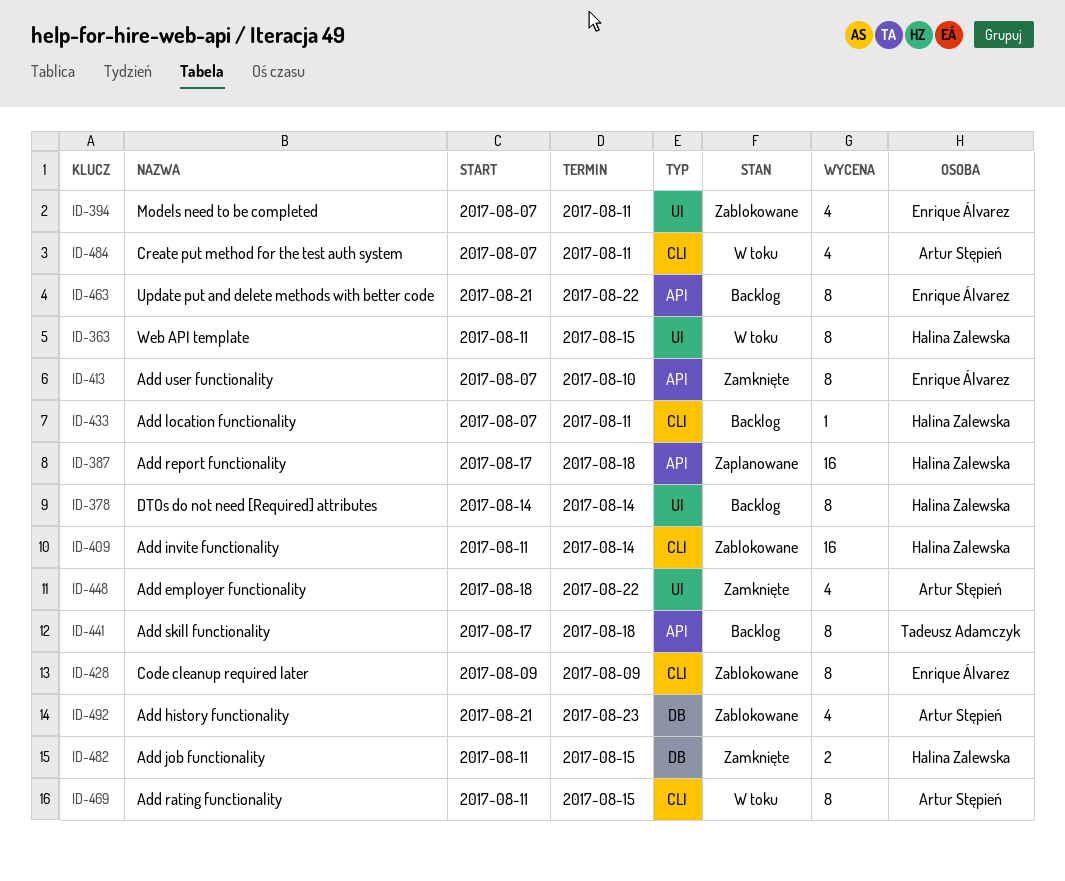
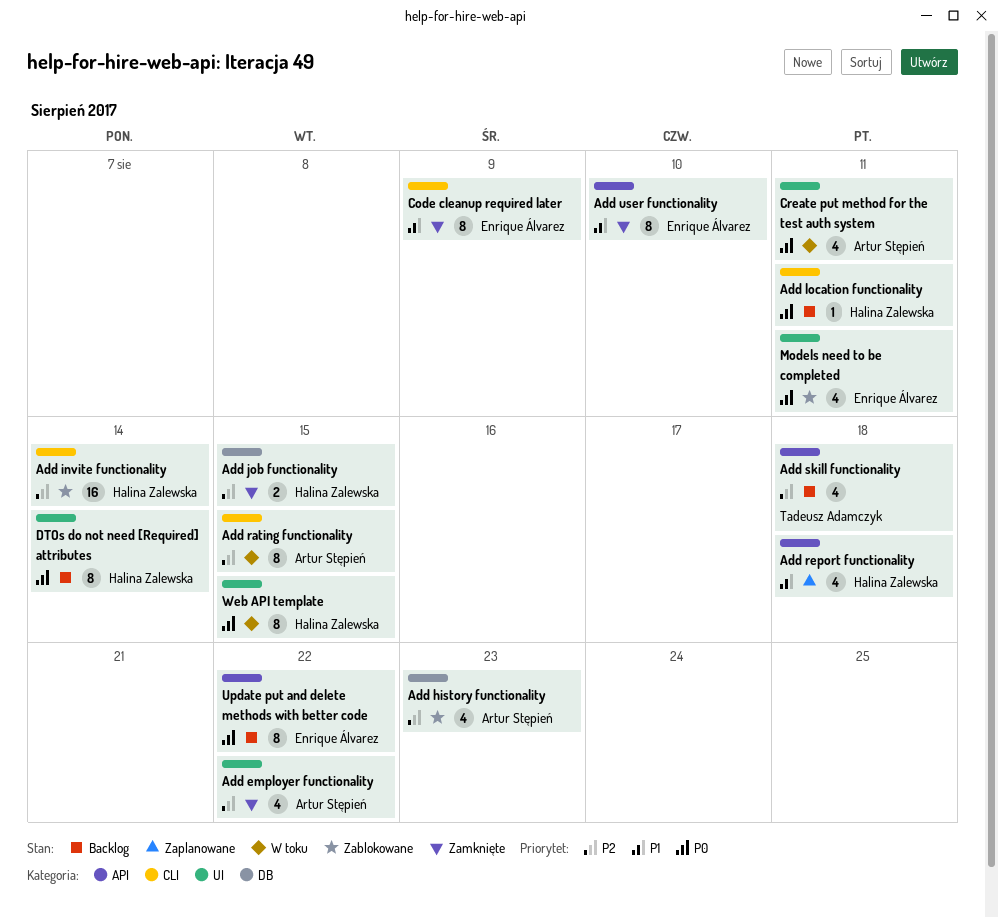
Add report functionality, estimate: 16 -> 4
Add skill functionality, estimate: 8 -> 4
Code cleanup required later, status: Zablokowane -> Zamknięte
Create put method for the test auth system, label: CLI -> UI

